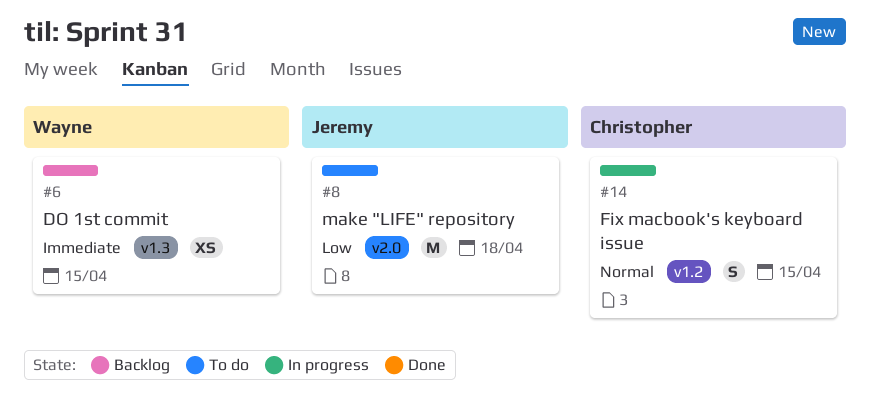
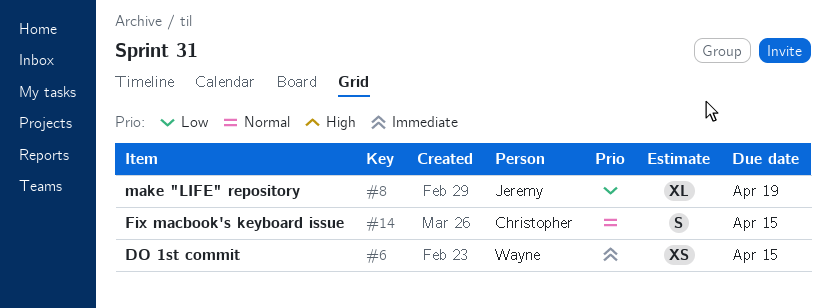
#8, estimate: M -> XL
#8, due: Apr 18 -> Apr 19

